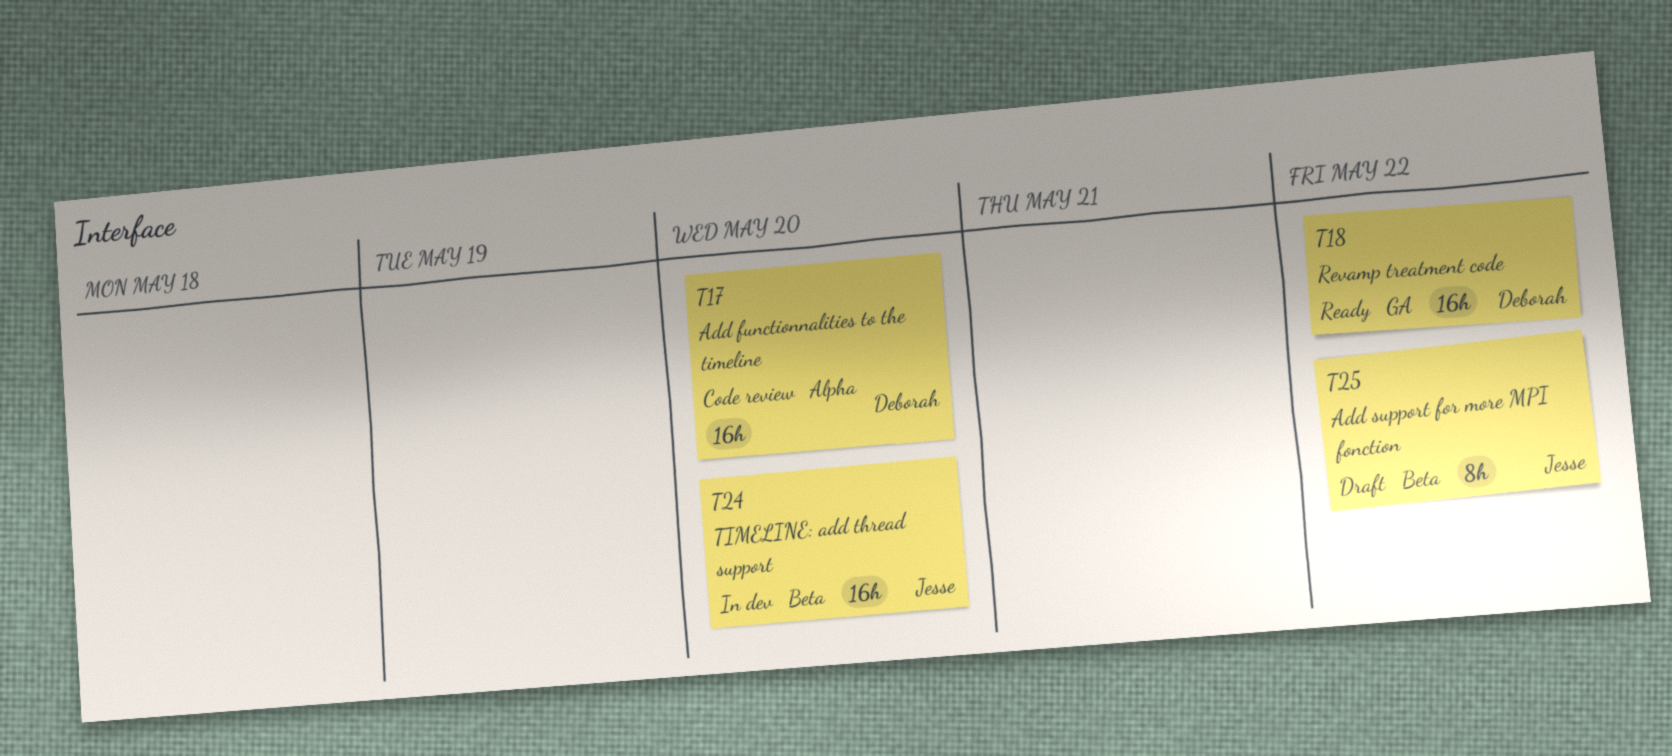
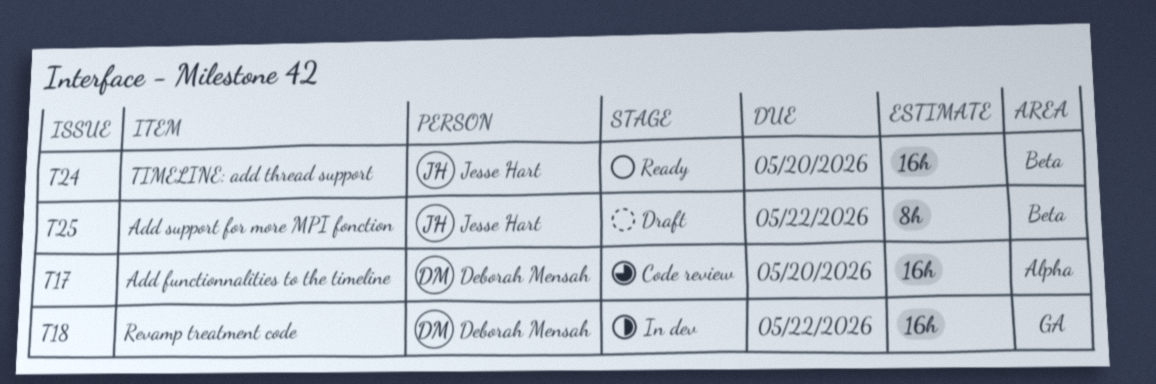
T18, status: Ready -> In dev
T24, status: In dev -> Ready

